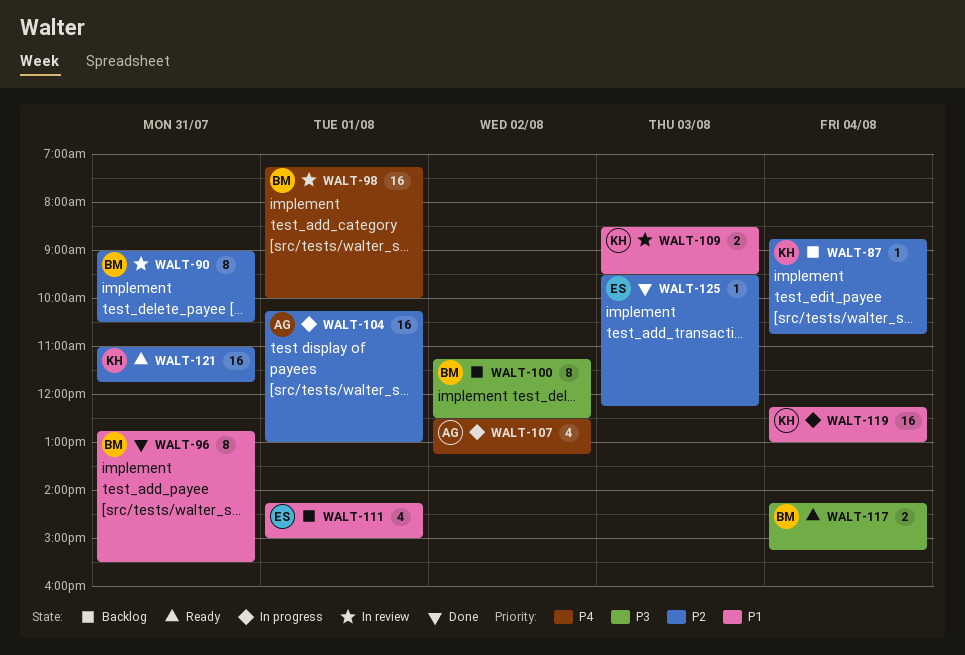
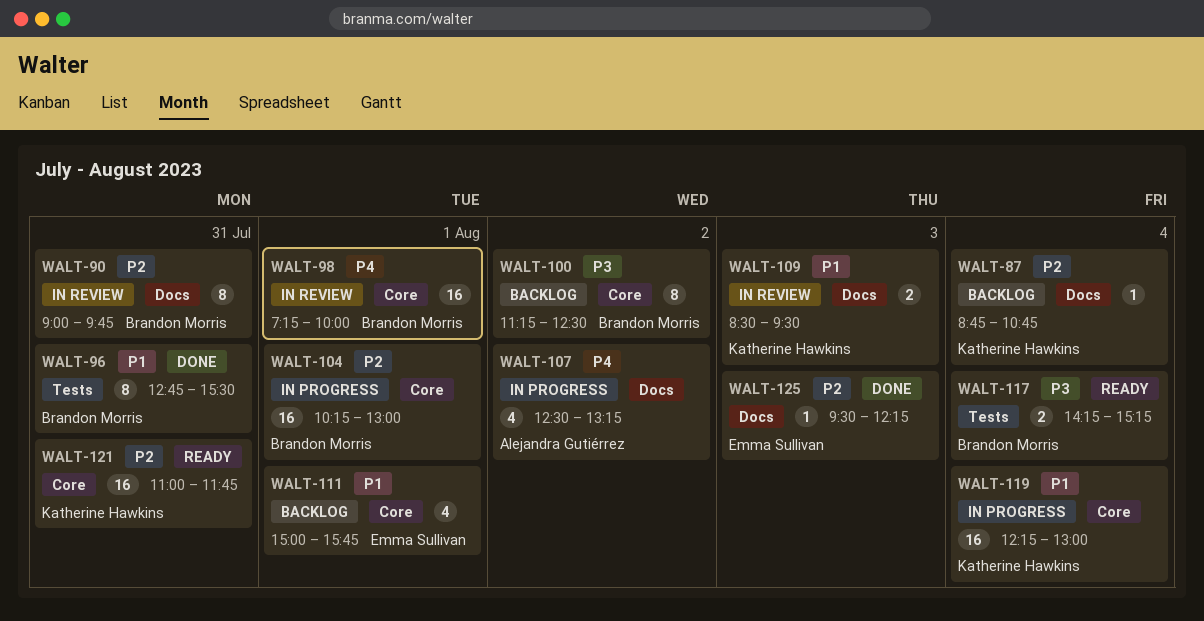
WALT-90, ends: 10:30 -> 09:45
WALT-104, owner: Alejandra Gutiérrez -> Brandon Morris
WALT-111, begins: 14:15 -> 15:00
WALT-111, ends: 15:00 -> 15:45

